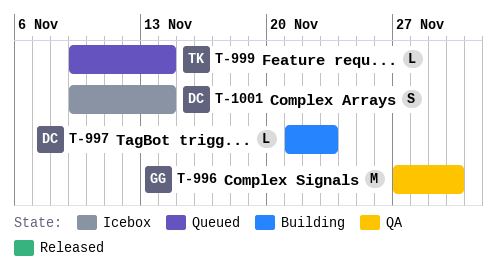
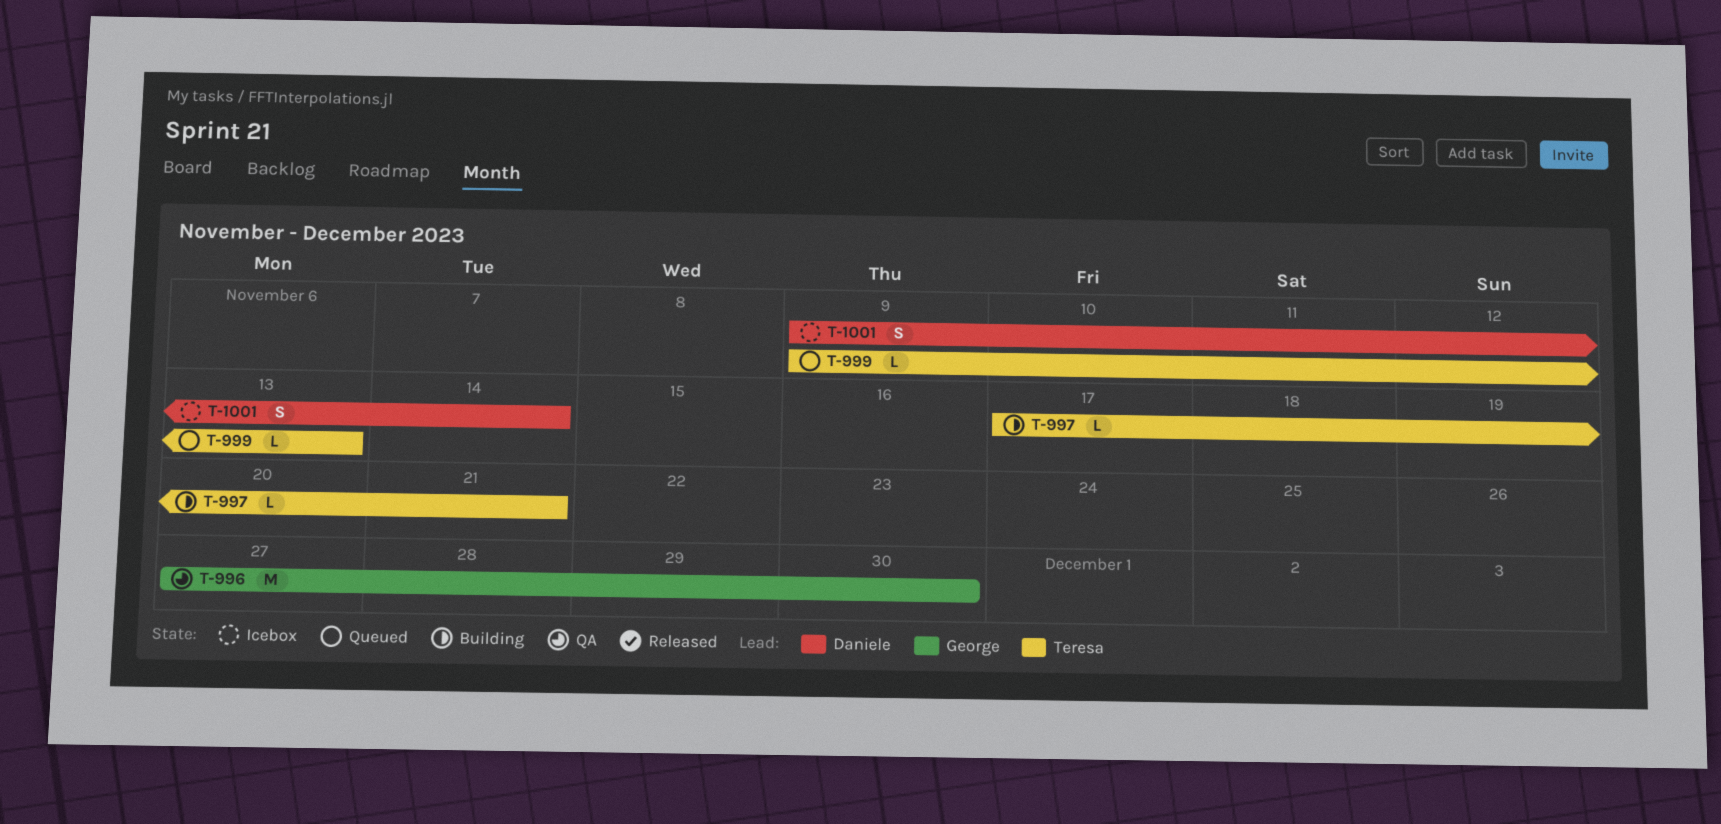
T-997, owner: Daniele -> Teresa
T-997, start: Nov 21 -> Nov 17
T-997, due: Nov 23 -> Nov 21
T-999, due: Nov 14 -> Nov 13

